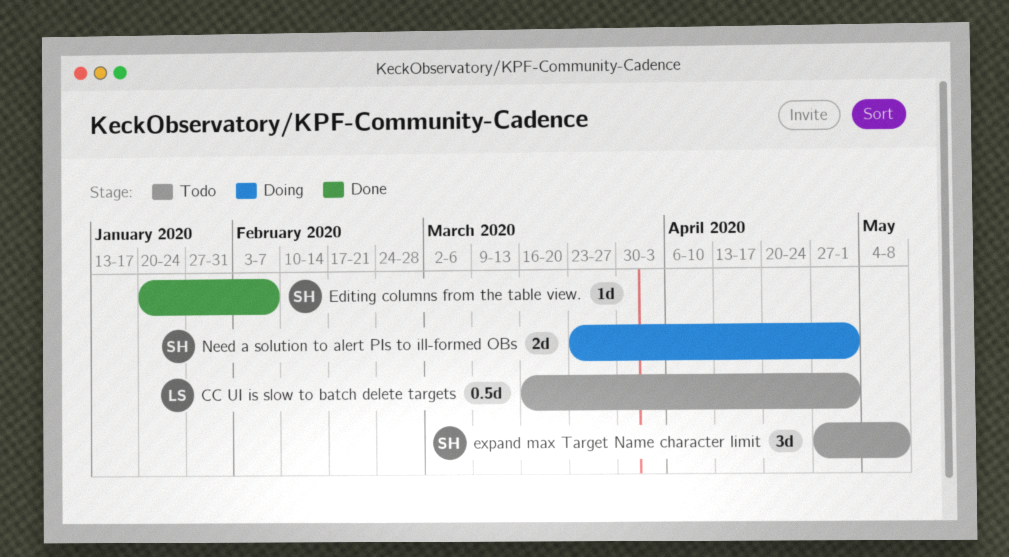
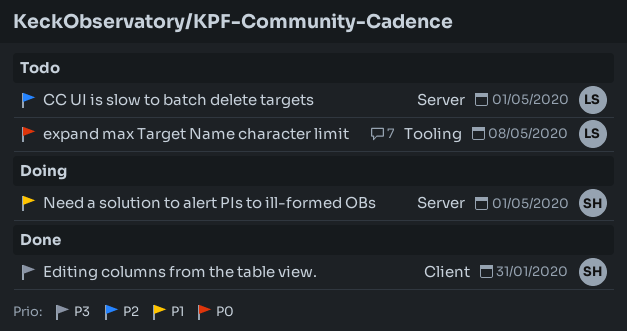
Editing columns from the table view., due: Feb 7 -> Jan 31
expand max Target Name character limit, owner: SH -> LS

